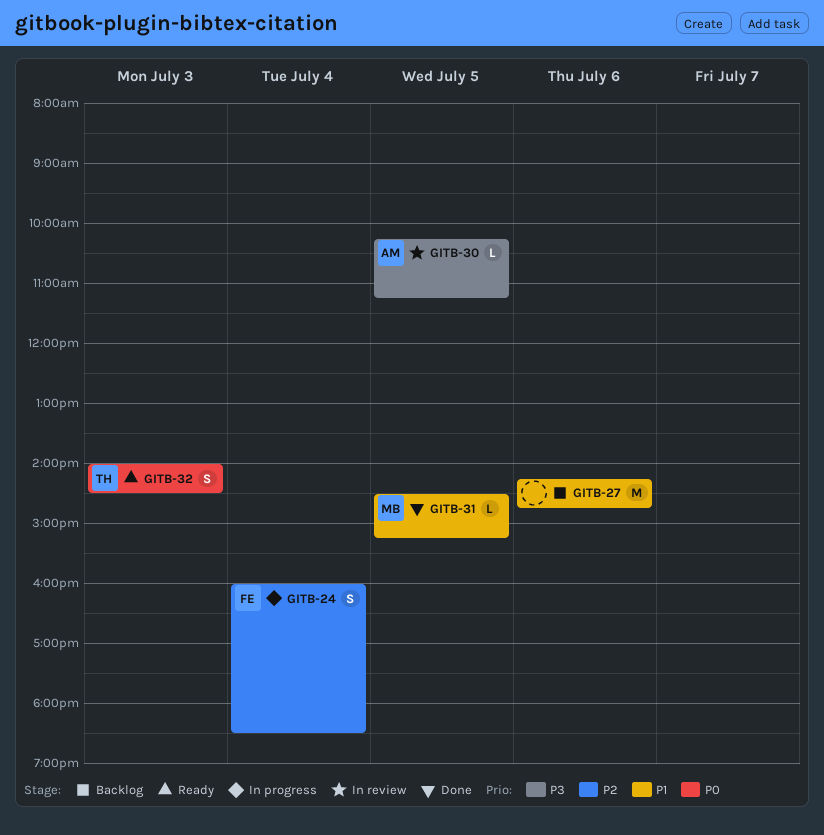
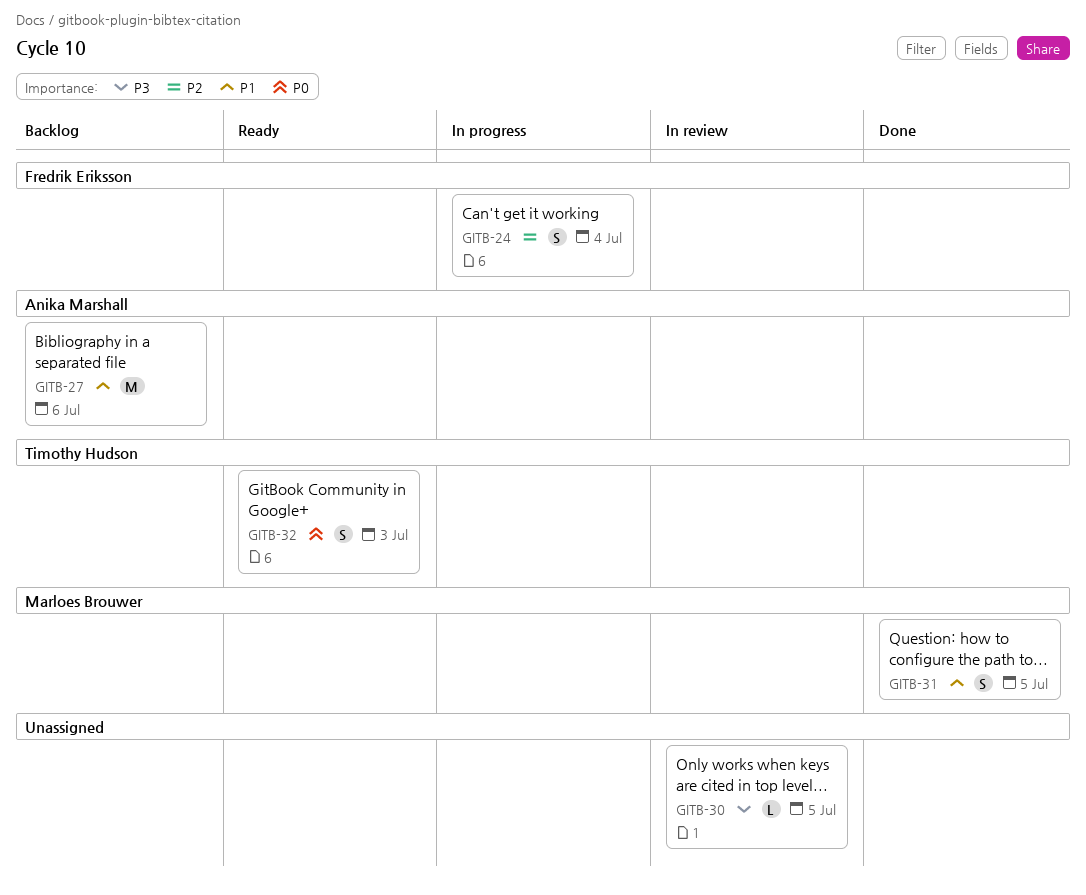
GITB-27, owner: none -> Anika Marshall
GITB-30, owner: Anika Marshall -> none
GITB-31, estimate: L -> S

